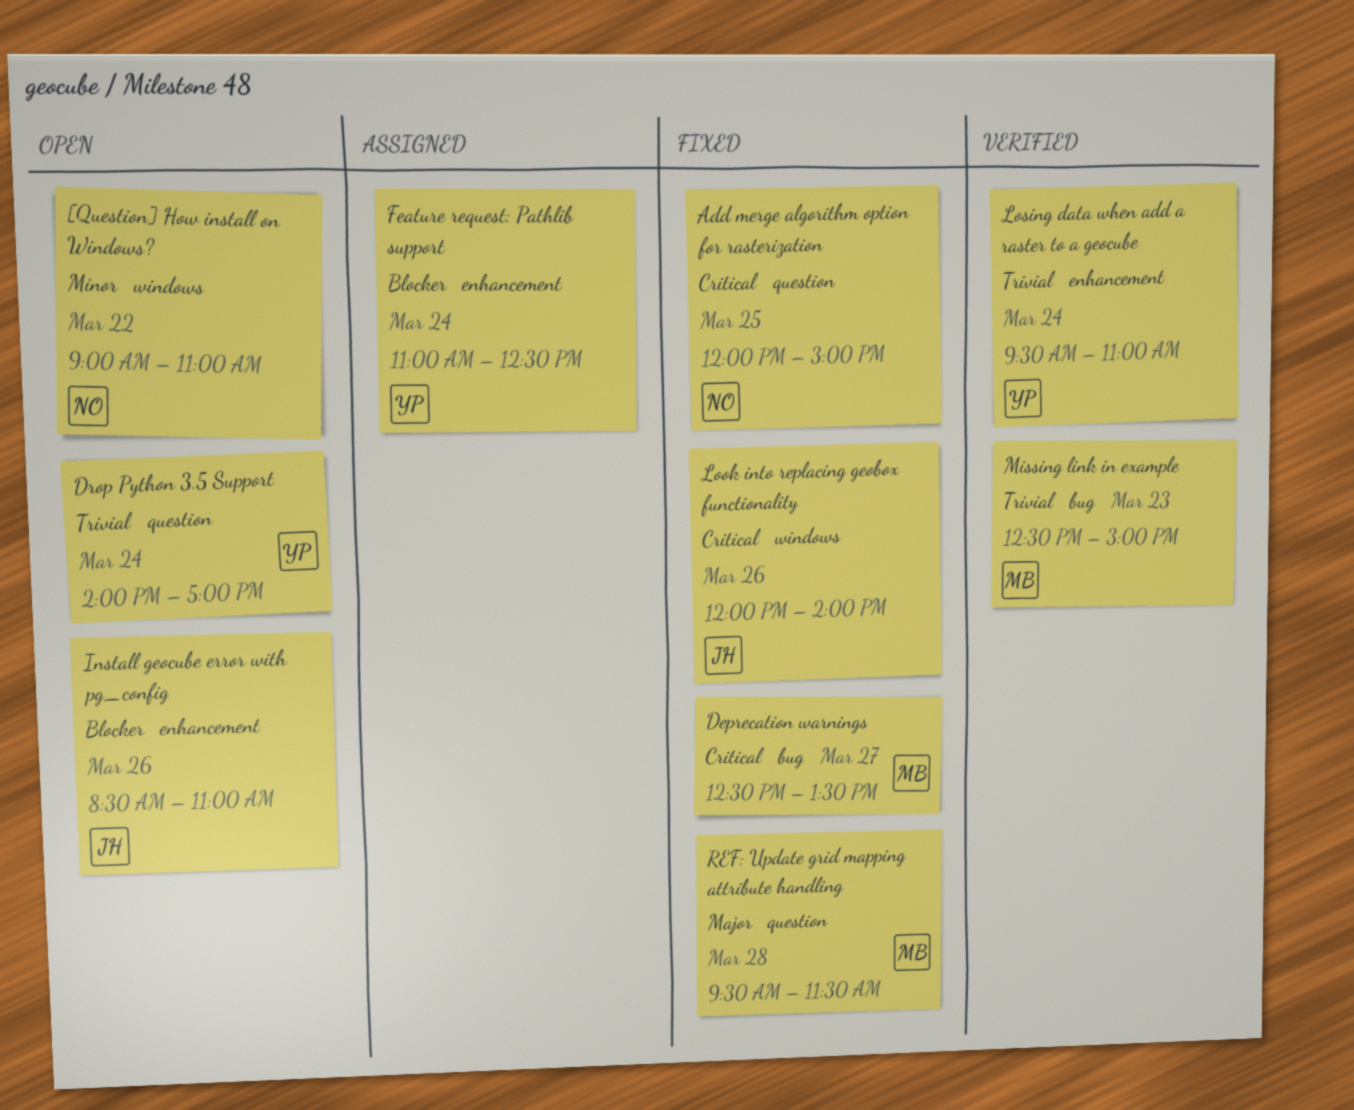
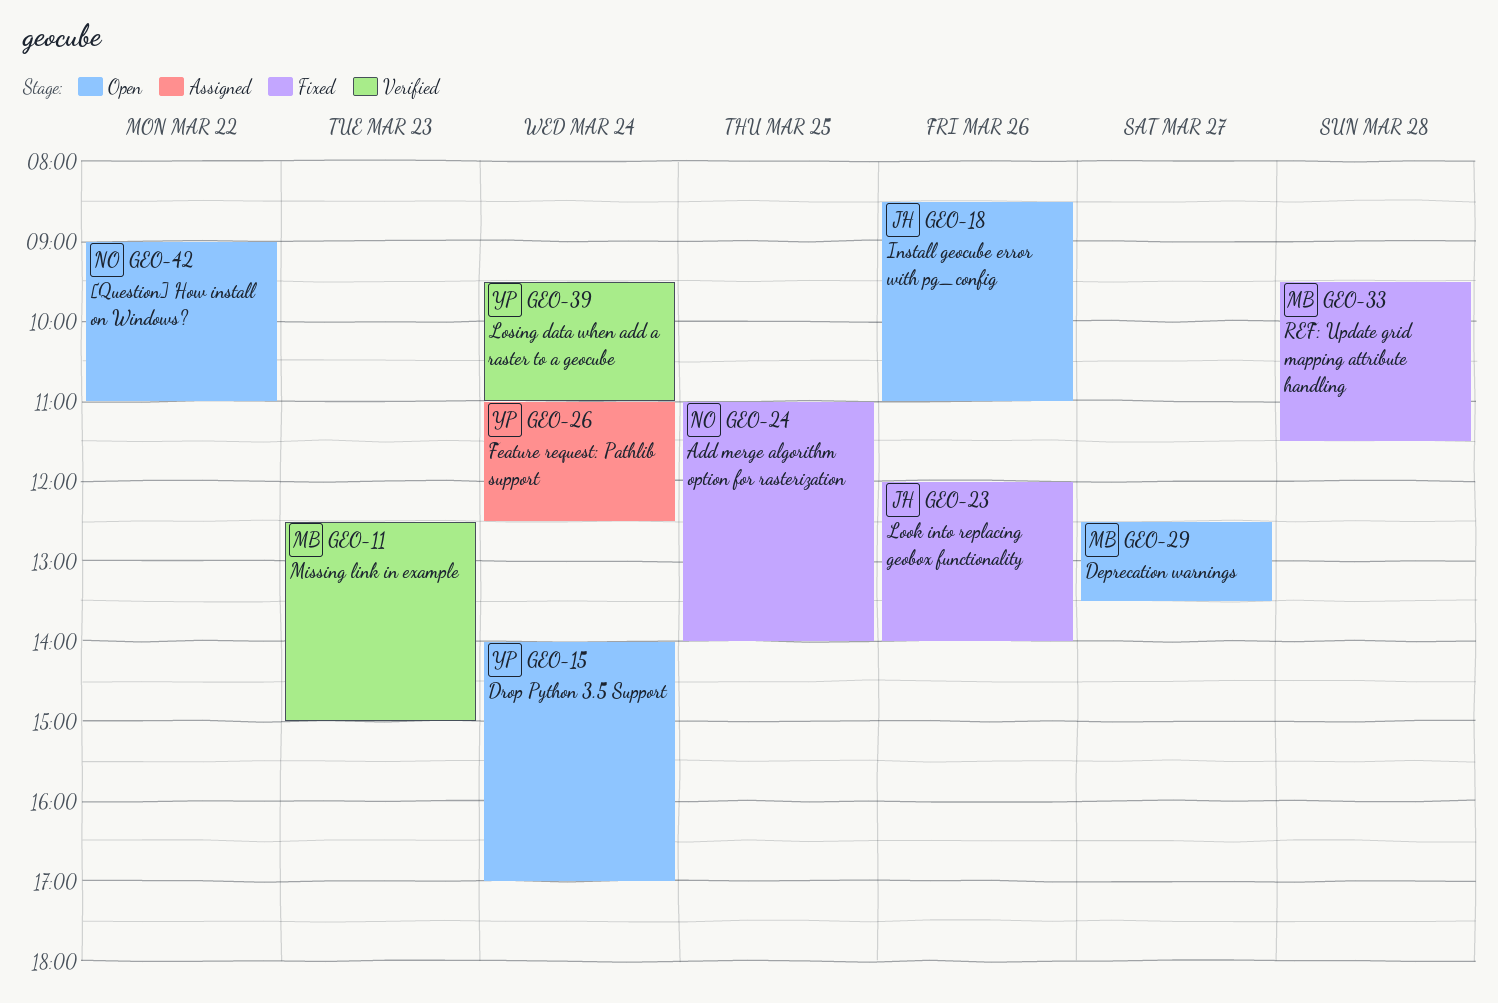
Add merge algorithm option for rasterization, begins: 12:00 -> 11:00
Add merge algorithm option for rasterization, ends: 15:00 -> 14:00
Deprecation warnings, status: Fixed -> Open

